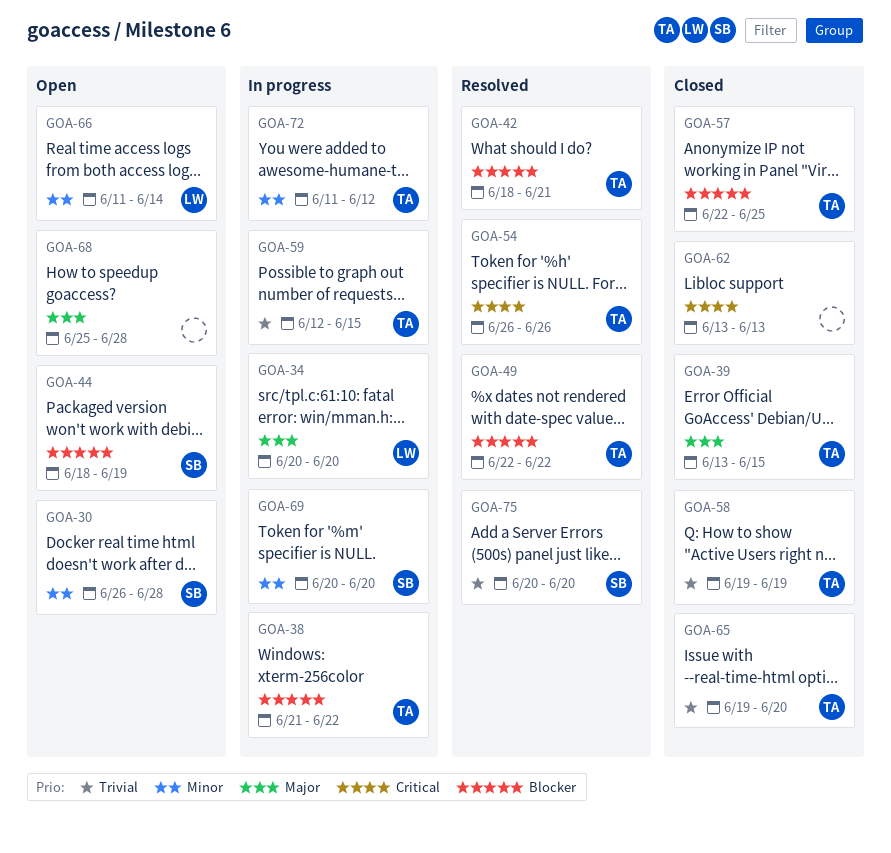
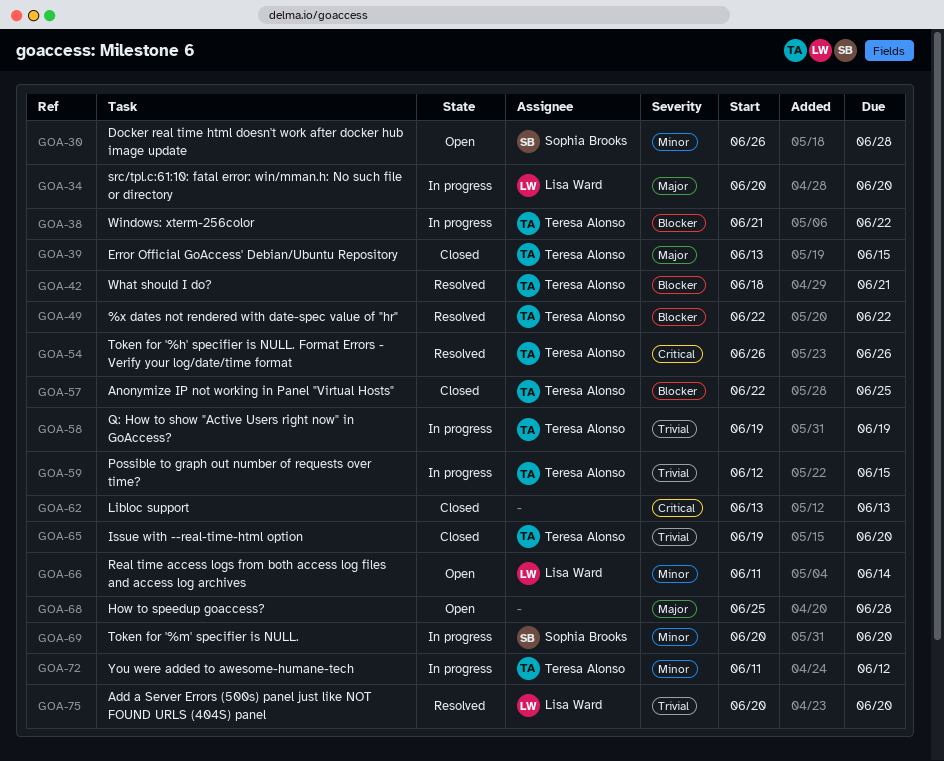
GOA-44: present -> none
GOA-58, status: Closed -> In progress
GOA-75, owner: Sophia Brooks -> Lisa Ward

